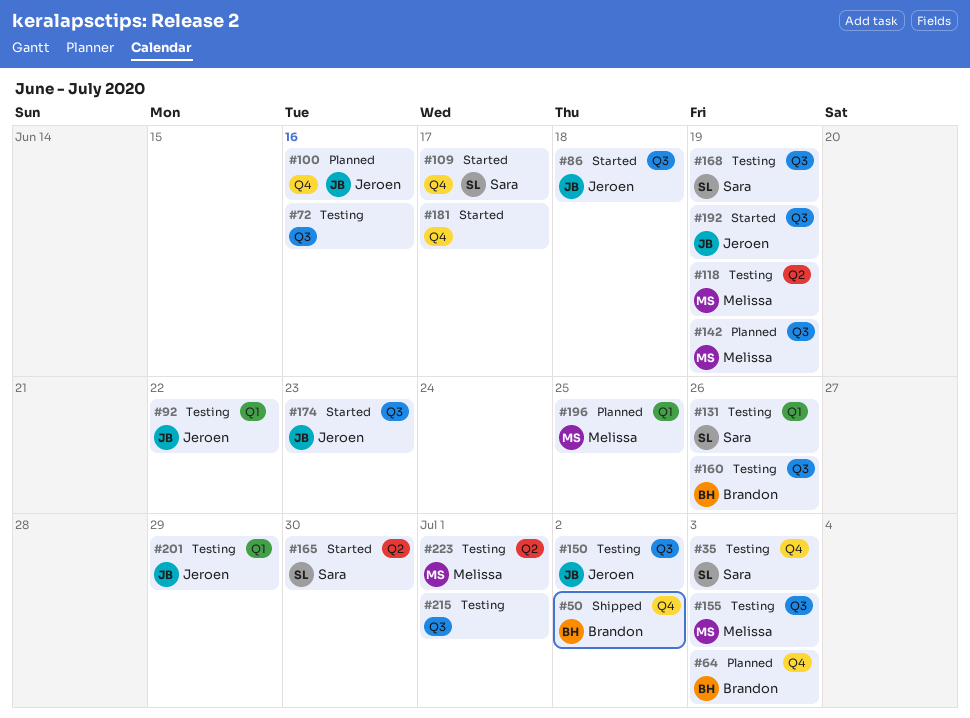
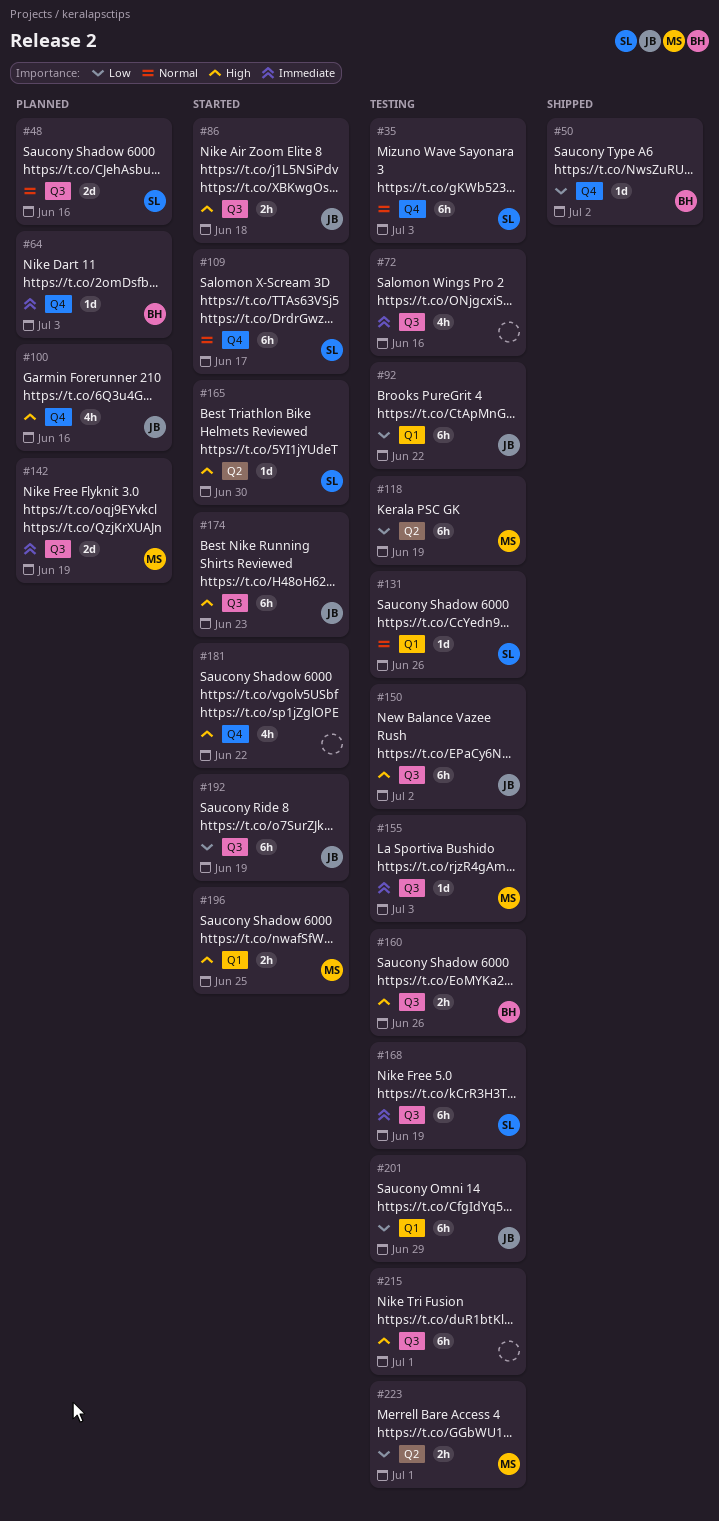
#48: none -> present
#181, due: Jun 17 -> Jun 22
#196, status: Planned -> Started

